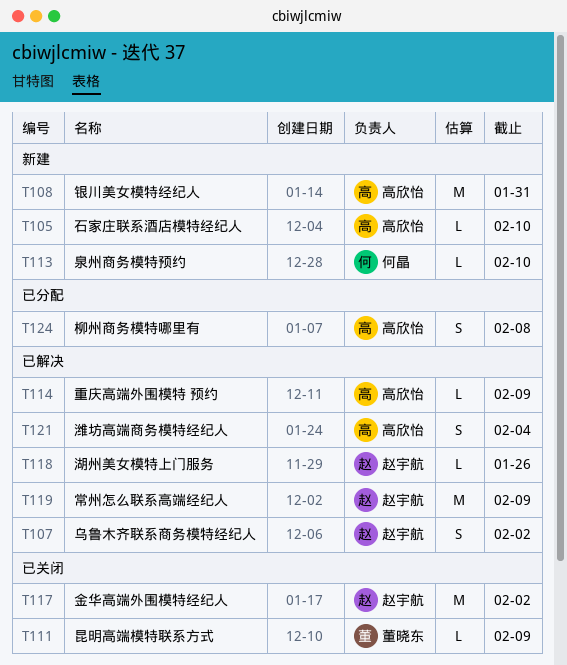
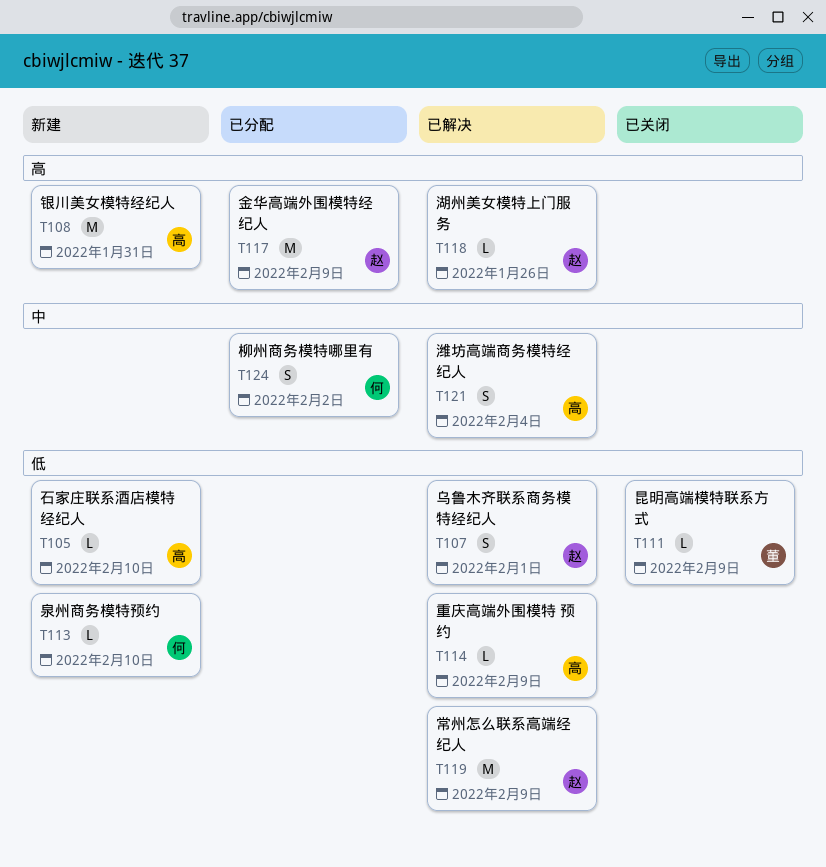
T107, due: Feb 2 -> Feb 1
T117, status: 已关闭 -> 已分配
T117, due: Feb 2 -> Feb 9
T124, owner: 高欣怡 -> 何晶
T124, due: Feb 8 -> Feb 2

